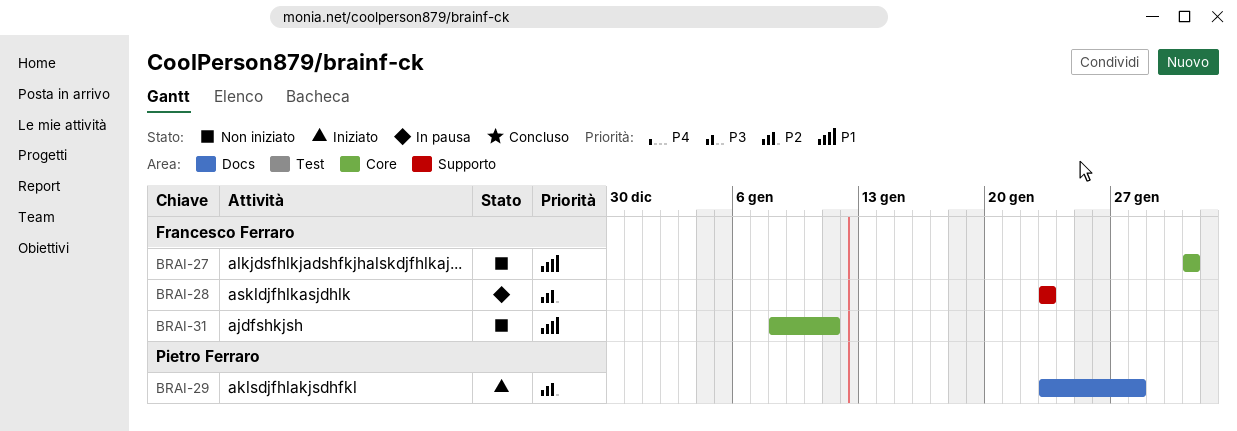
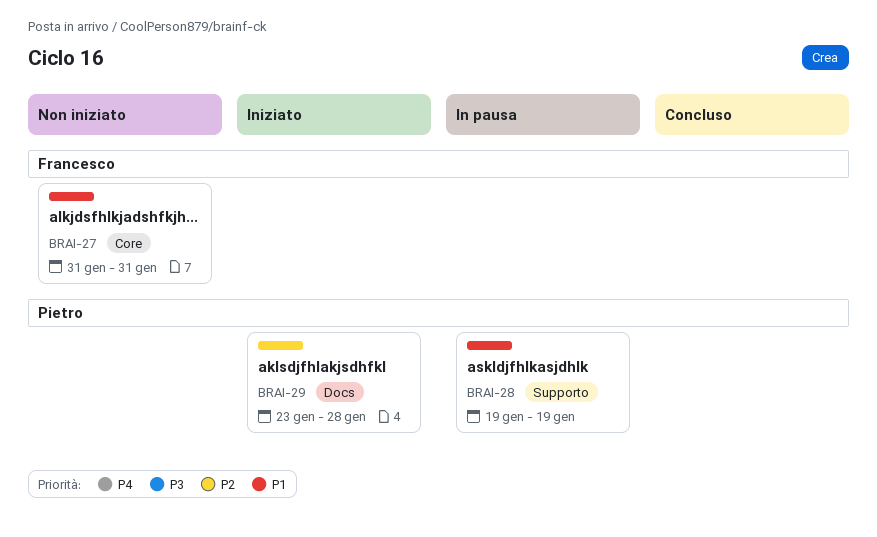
BRAI-28, owner: Francesco Ferraro -> Pietro Ferraro
BRAI-28, priority: P2 -> P1
BRAI-28, start: Jan 23 -> Jan 19
BRAI-28, due: Jan 23 -> Jan 19
BRAI-31: present -> none

